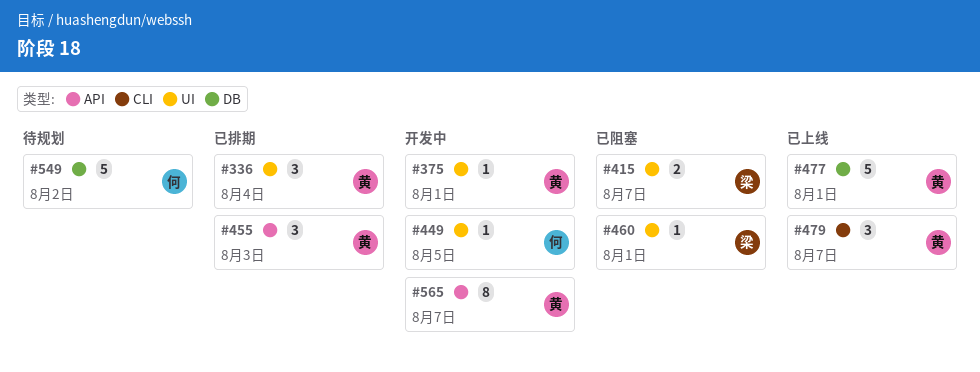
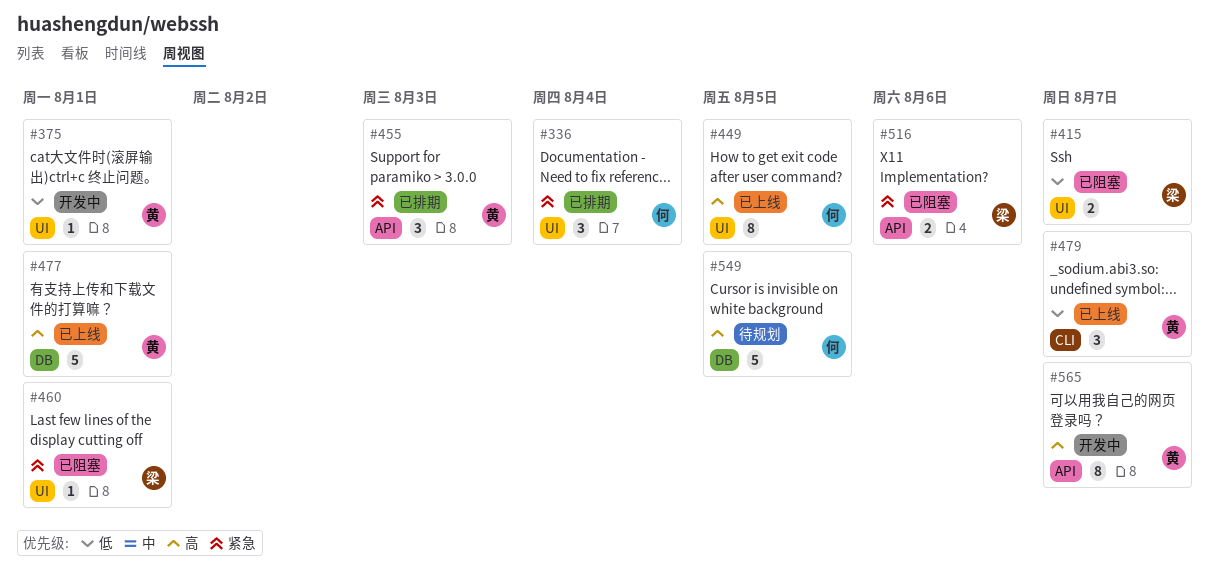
#336, owner: 黄 -> 何
#449, status: 开发中 -> 已上线
#449, estimate: 1 -> 8
#516: none -> present
#549, due: Aug 2 -> Aug 5

